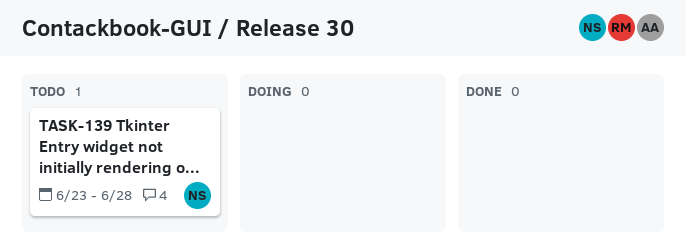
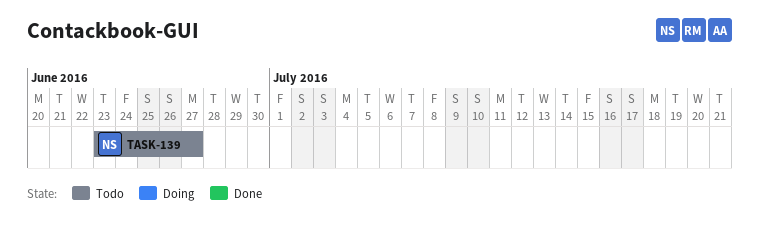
TASK-139, due: Jun 28 -> Jun 27

